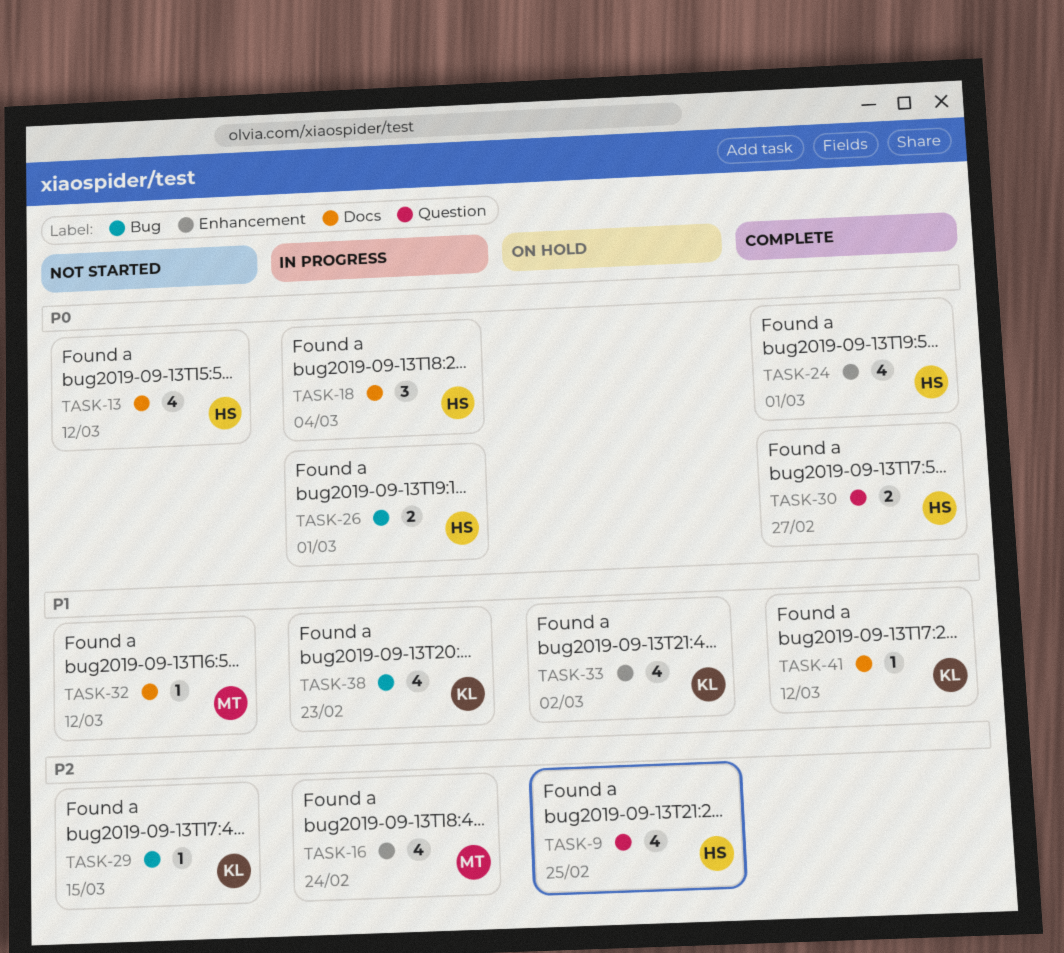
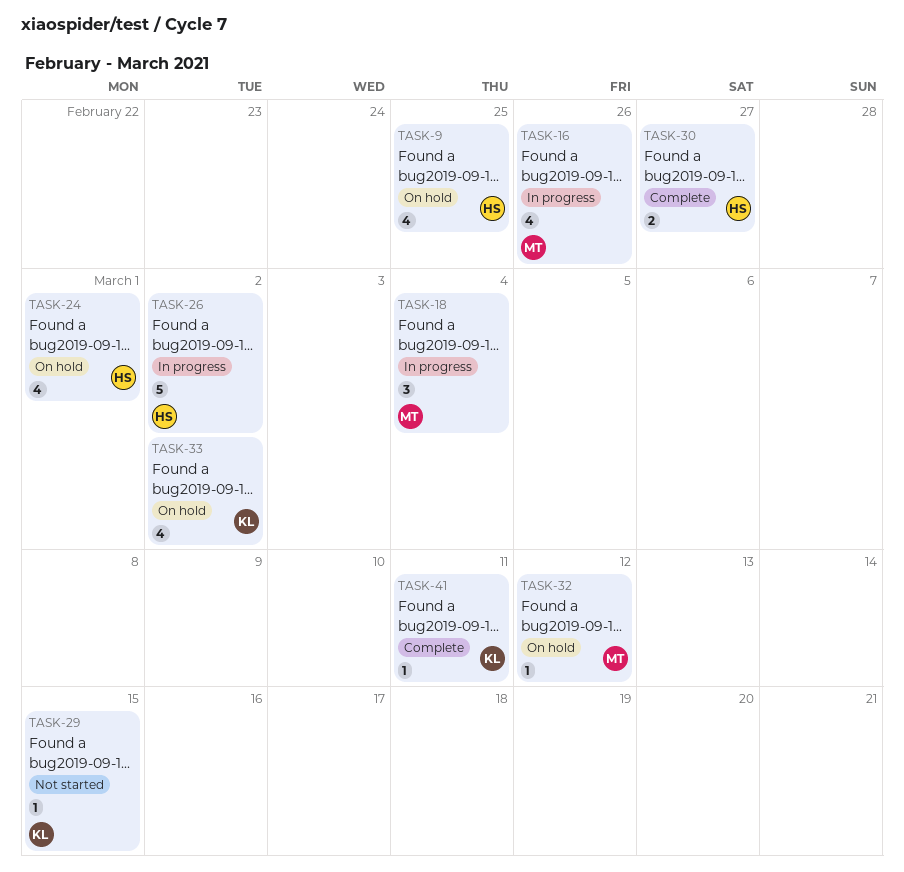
TASK-13: present -> none
TASK-16, due: Feb 24 -> Feb 26
TASK-18, owner: HS -> MT
TASK-24, status: Complete -> On hold
TASK-26, estimate: 2 -> 5
TASK-26, due: Mar 1 -> Mar 2
TASK-32, status: Not started -> On hold
TASK-38: present -> none
TASK-41, due: Mar 12 -> Mar 11

